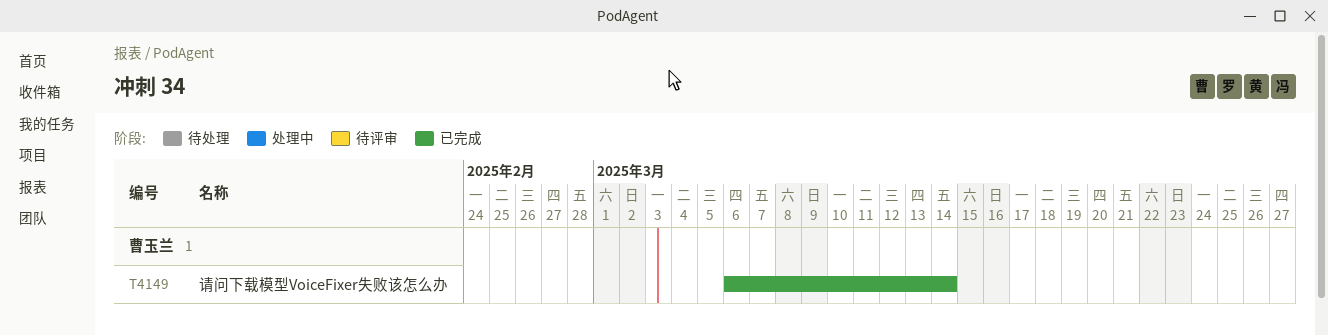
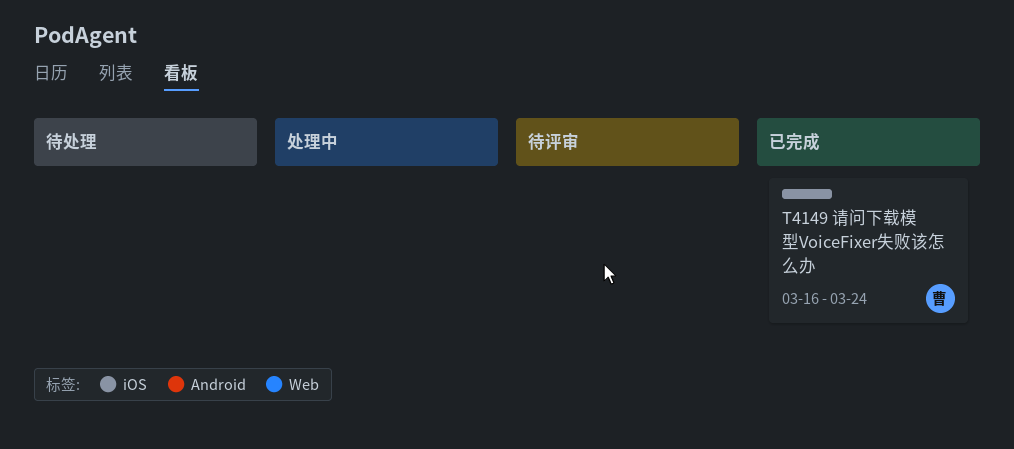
T4149, start: Mar 6 -> Mar 16
T4149, due: Mar 14 -> Mar 24

